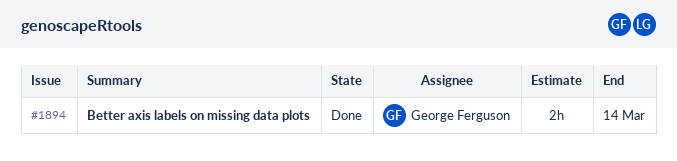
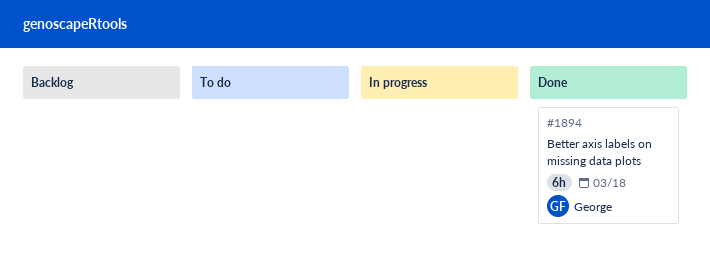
#1894, estimate: 2h -> 6h
#1894, due: Mar 14 -> Mar 18

